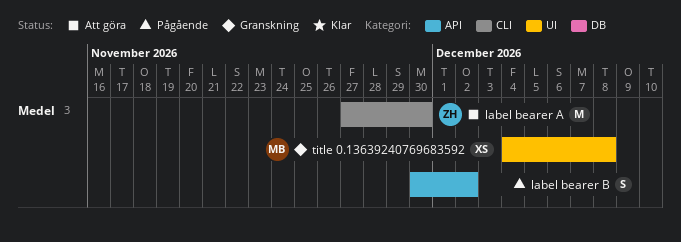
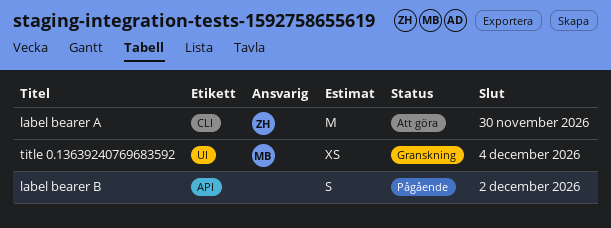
title 0.13639240769683592, due: Dec 8 -> Dec 4

